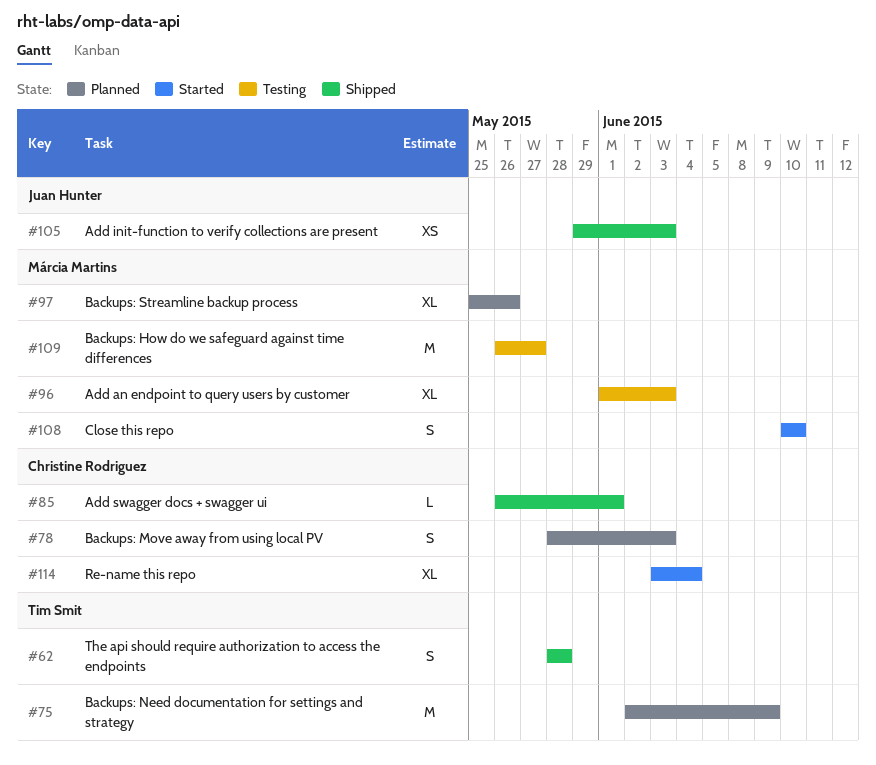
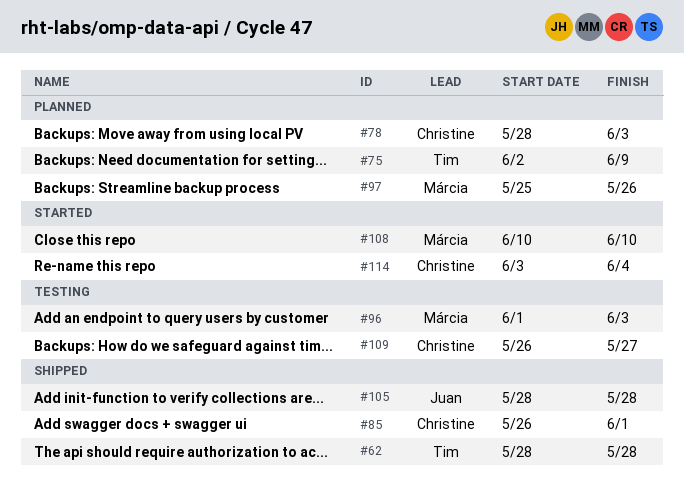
#105, start: May 29 -> May 28
#105, due: Jun 3 -> May 28
#109, owner: Márcia Martins -> Christine Rodriguez

